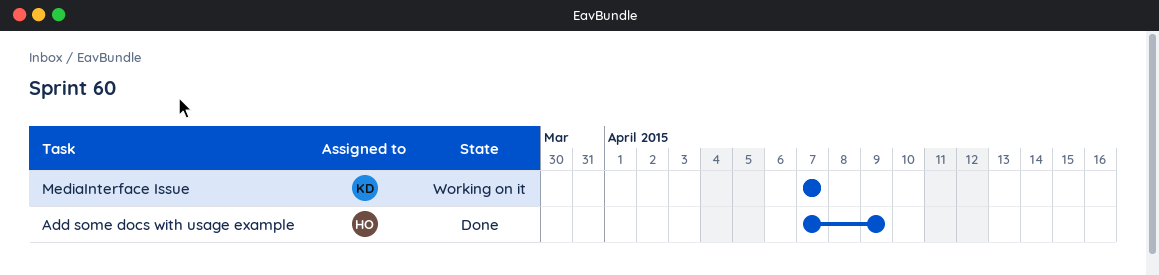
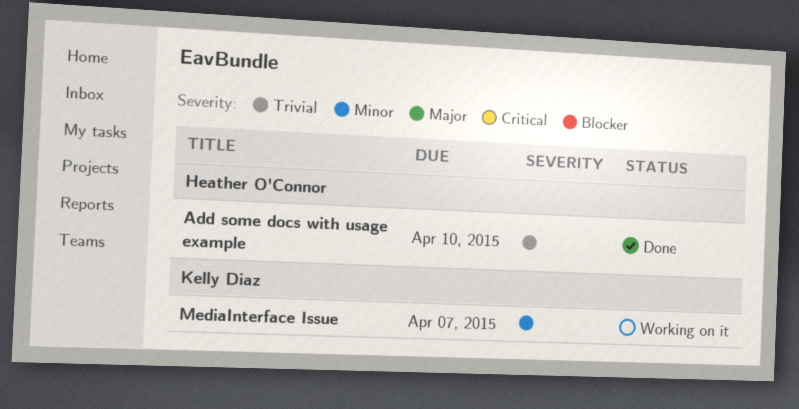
Add some docs with usage example, due: Apr 9 -> Apr 10

